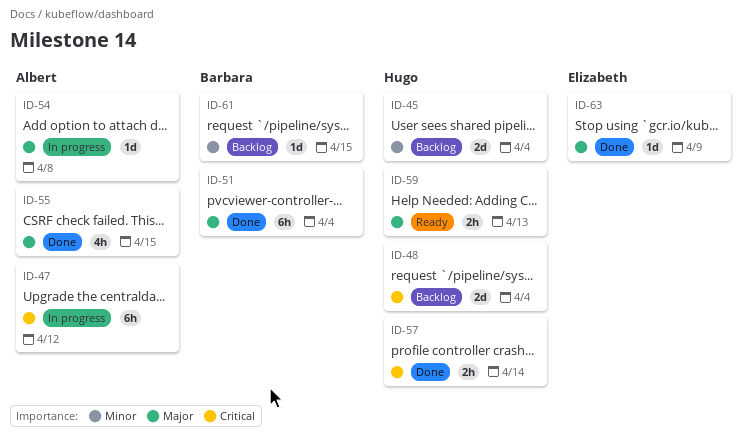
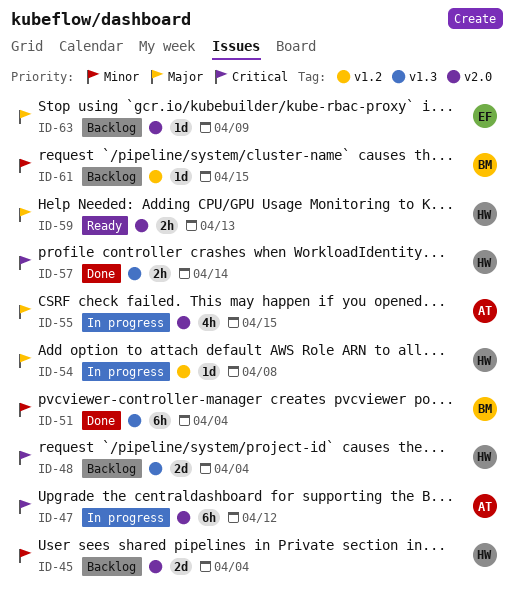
ID-51, priority: Major -> Minor
ID-54, owner: Albert -> Hugo
ID-55, status: Done -> In progress
ID-63, status: Done -> Backlog

